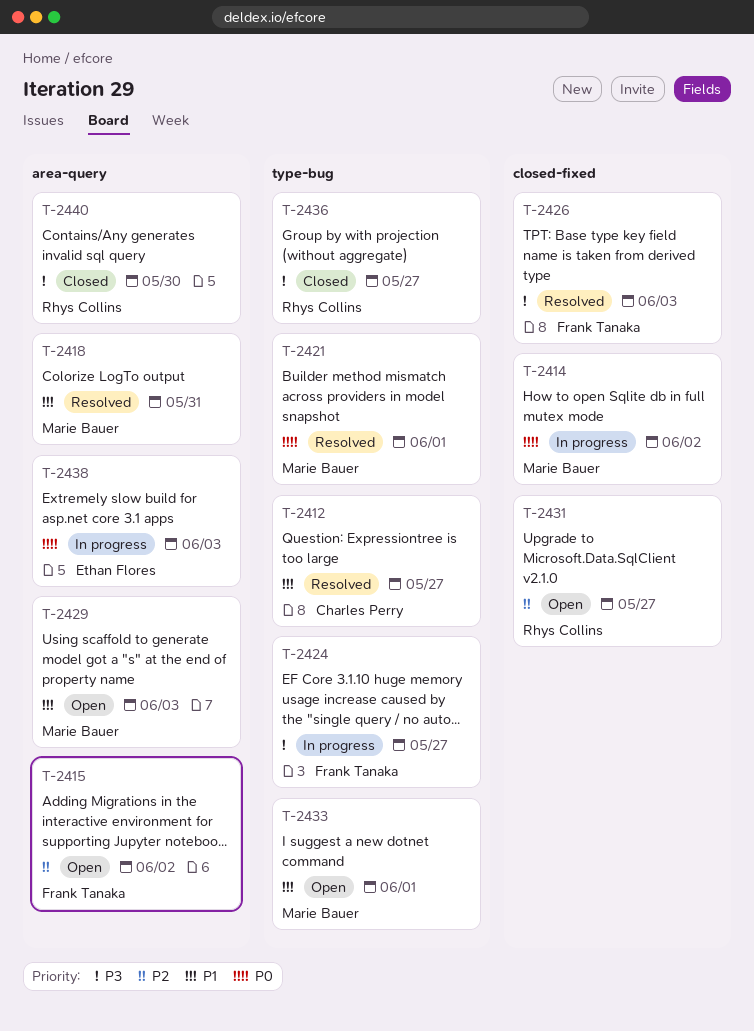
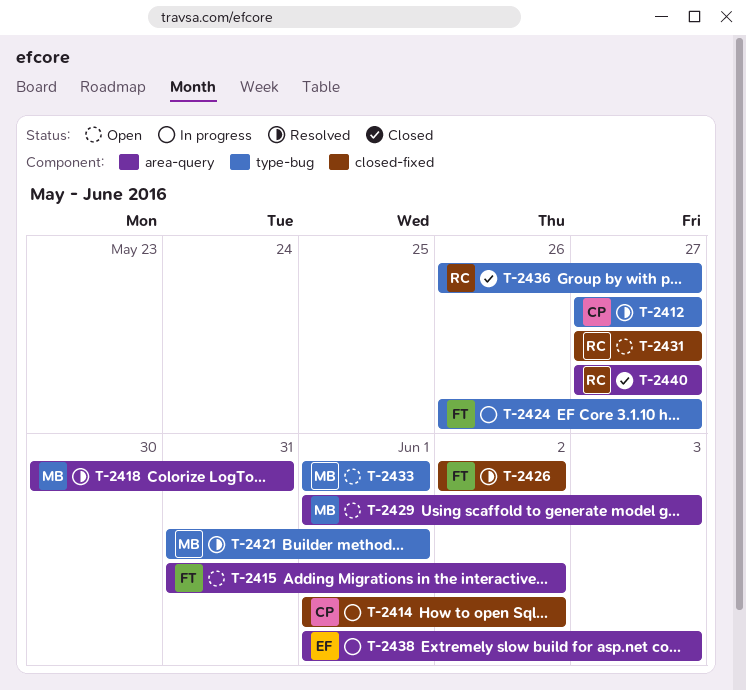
T-2414, owner: Marie Bauer -> Charles Perry
T-2426, due: Jun 3 -> Jun 2
T-2440, due: May 30 -> May 27

